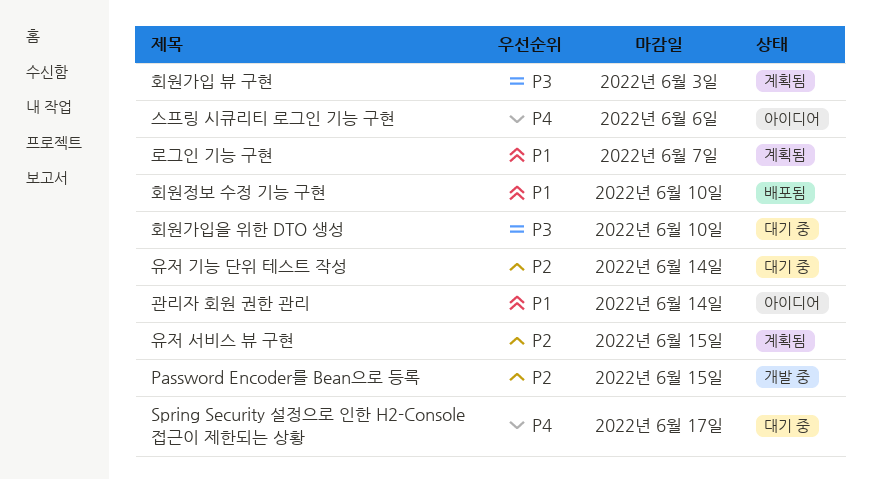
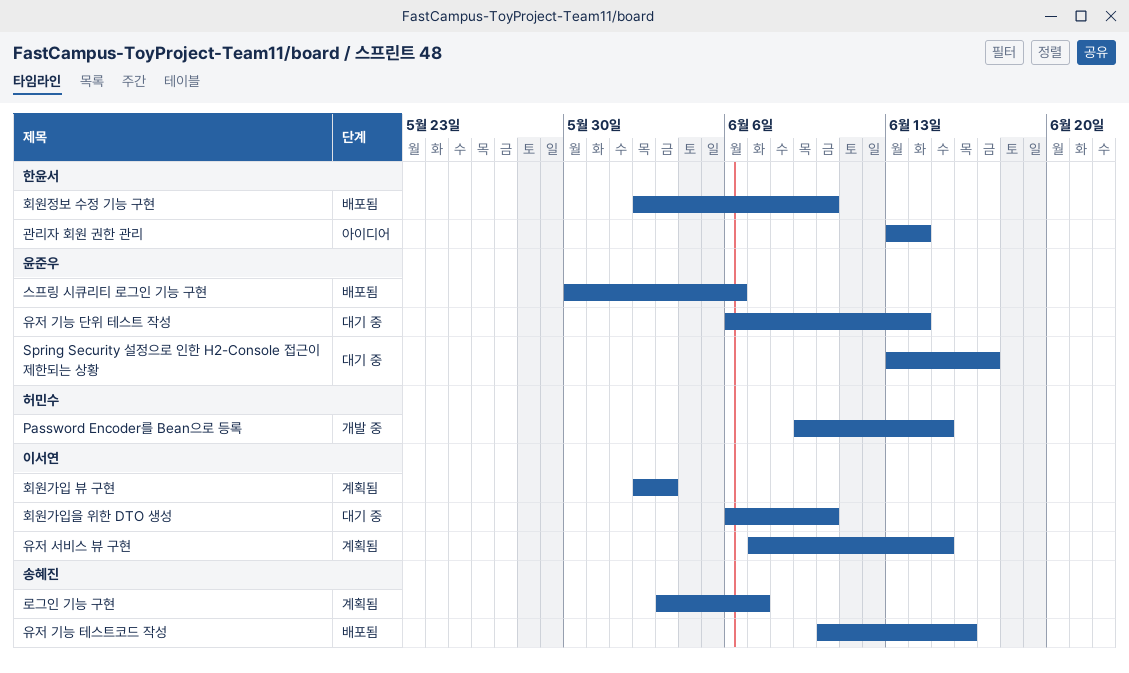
스프링 시큐리티 로그인 기능 구현, status: 아이디어 -> 배포됨
유저 기능 테스트코드 작성: none -> present

